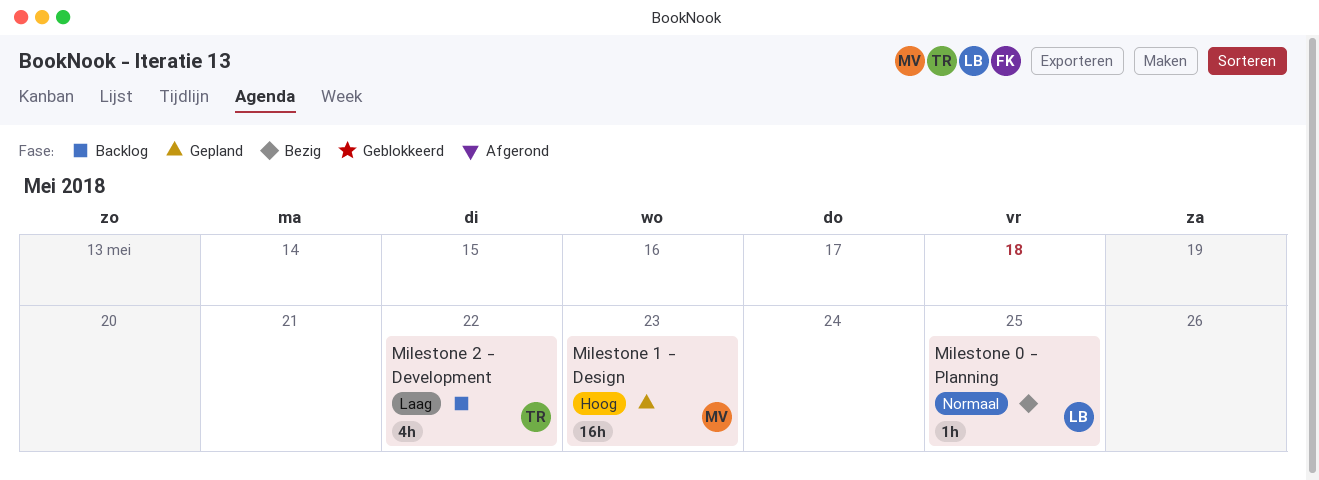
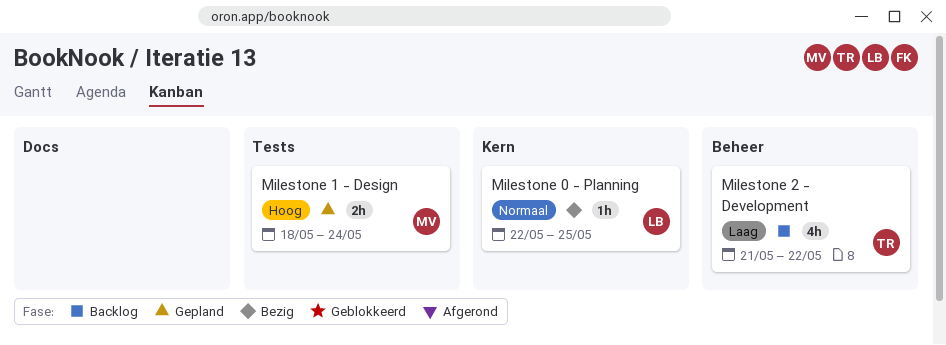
Milestone 1 - Design, estimate: 16h -> 2h
Milestone 1 - Design, due: May 23 -> May 24

